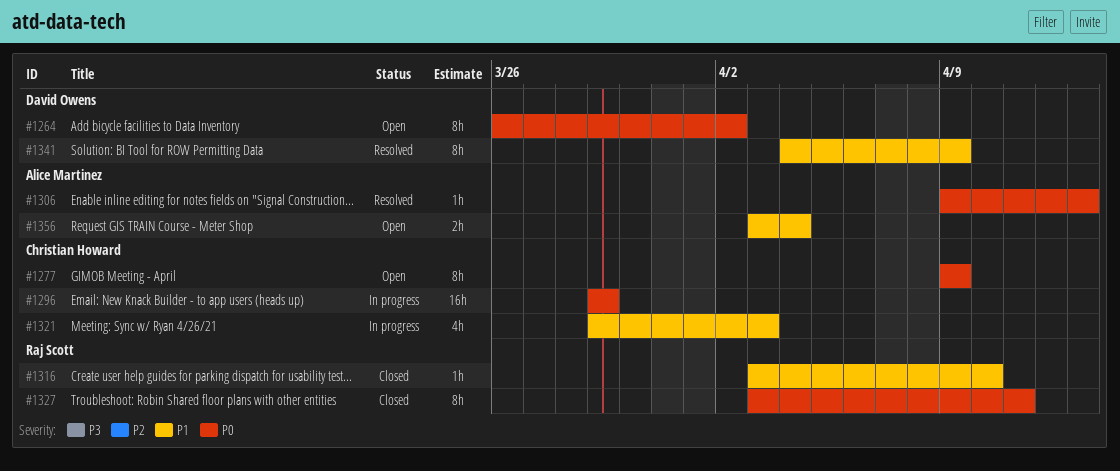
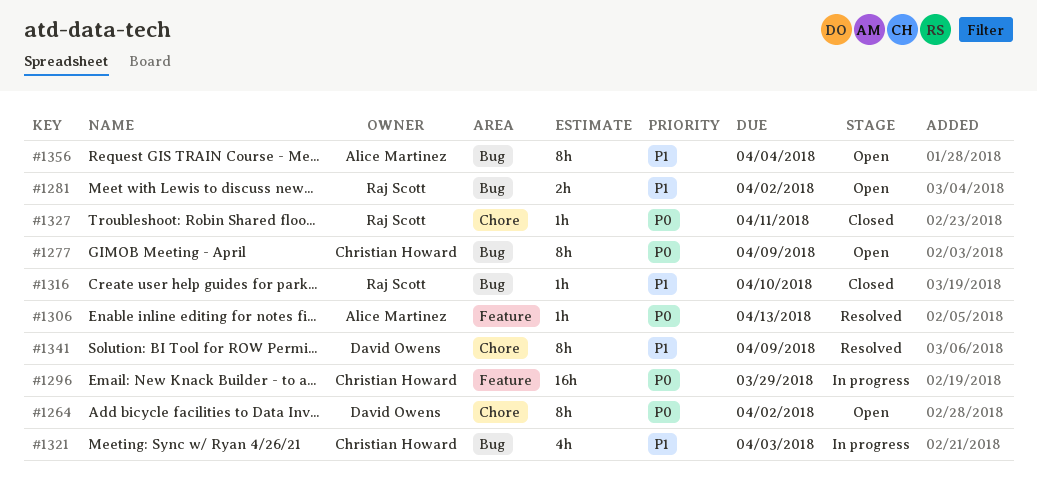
#1281: none -> present
#1327, estimate: 8h -> 1h
#1356, estimate: 2h -> 8h

